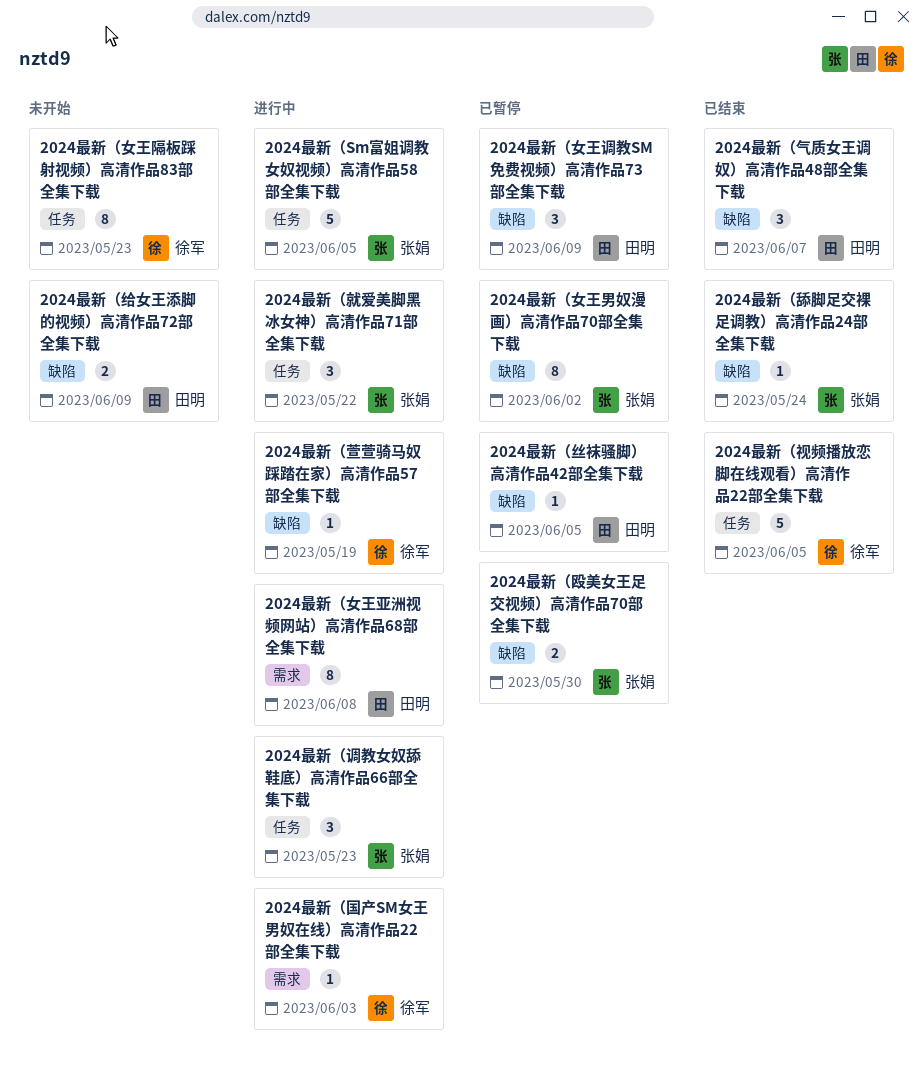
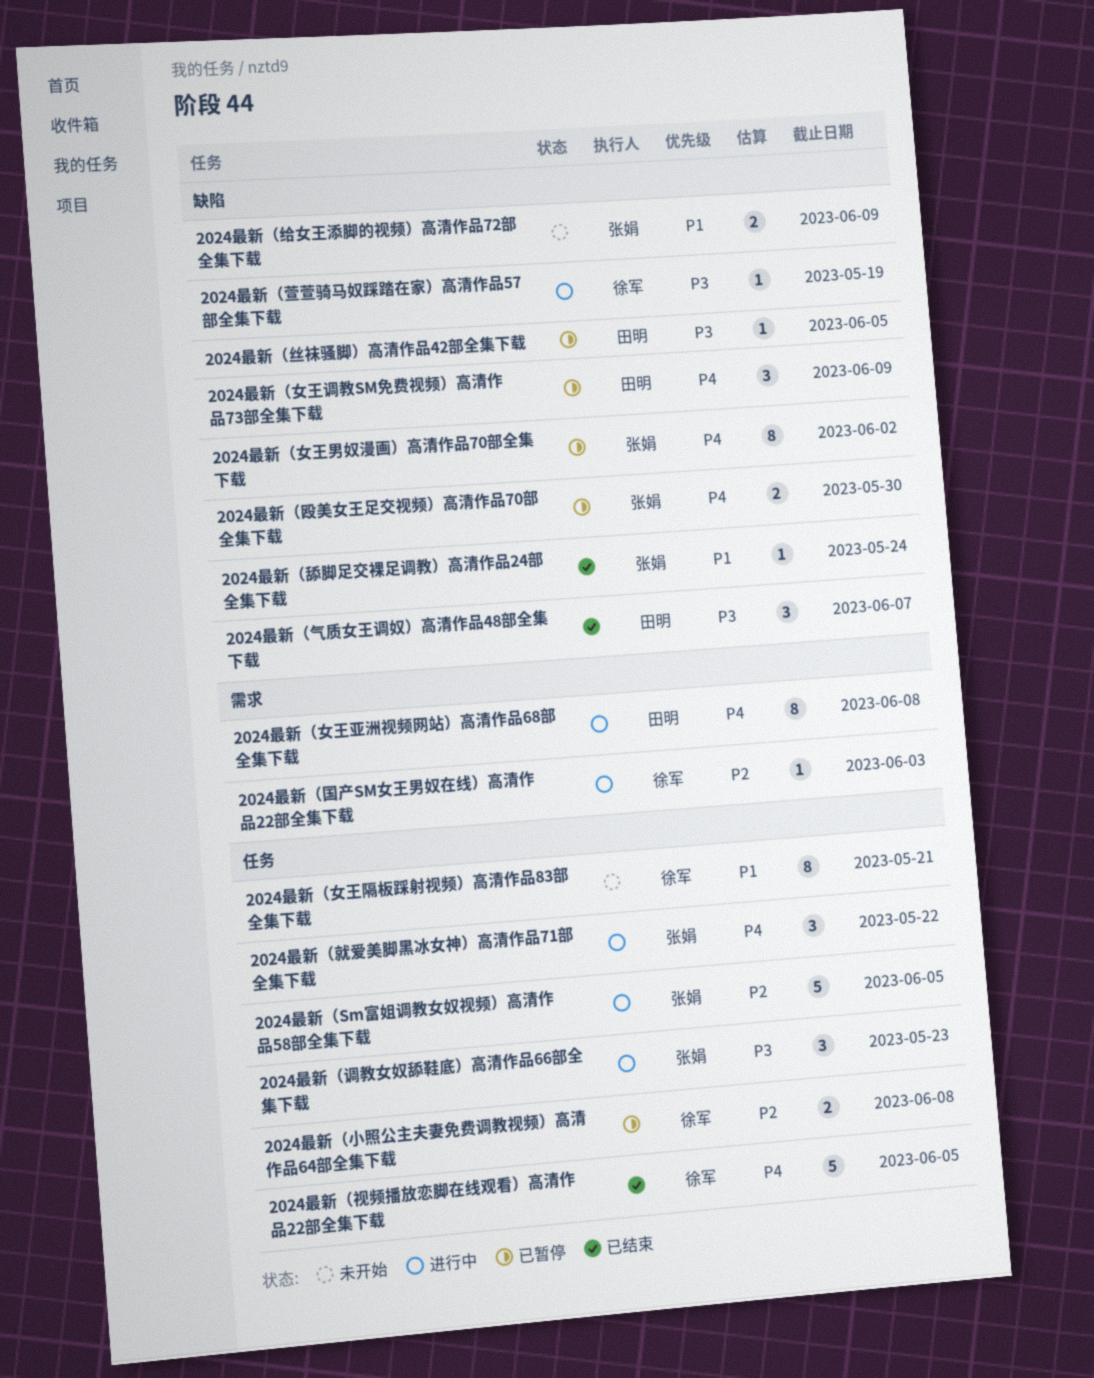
2024最新（女王隔板踩射视频）高清作品83部全集下载, due: May 23 -> May 21
2024最新（小照公主夫妻免费调教视频）高清作品64部全集下载: none -> present
2024最新（给女王添脚的视频）高清作品72部全集下载, owner: 田明 -> 张娟

